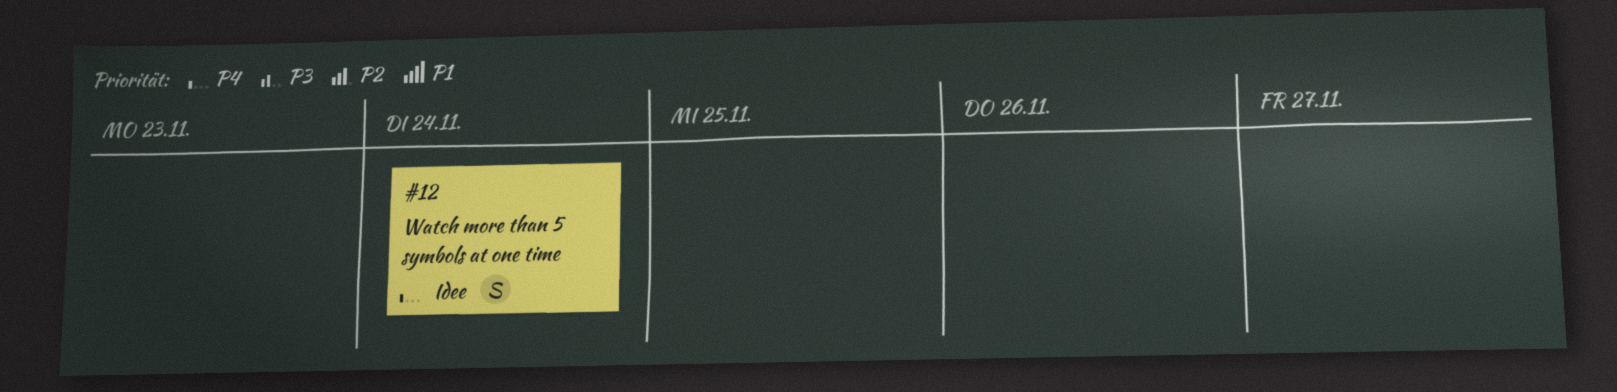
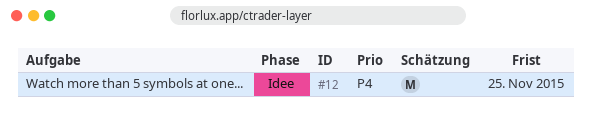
#12, estimate: S -> M
#12, due: Nov 24 -> Nov 25

